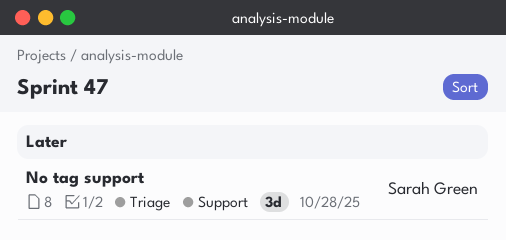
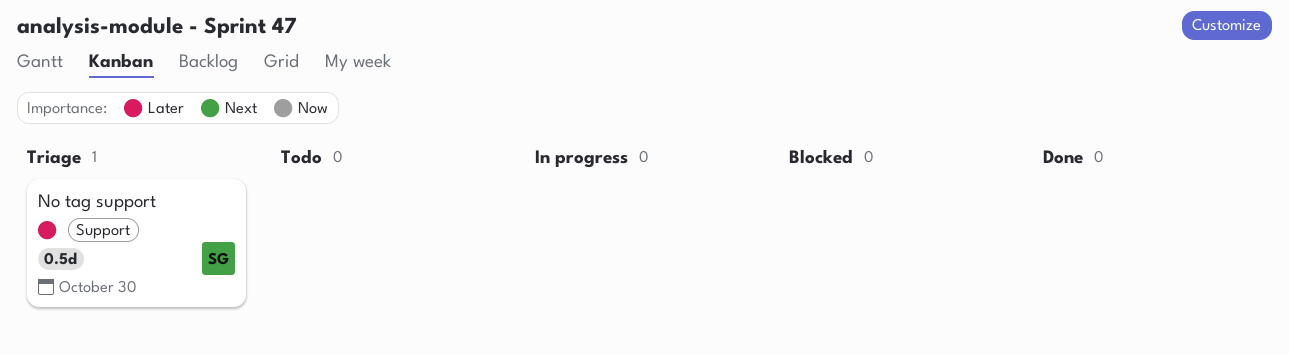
No tag support, estimate: 3d -> 0.5d
No tag support, due: Oct 28 -> Oct 30

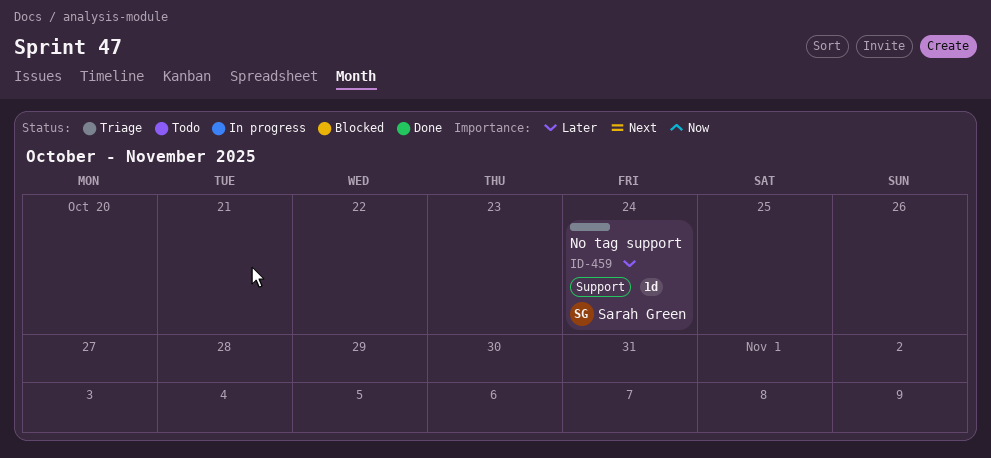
No tag support, estimate: 0.5d -> 1d
No tag support, due: Oct 30 -> Oct 24

